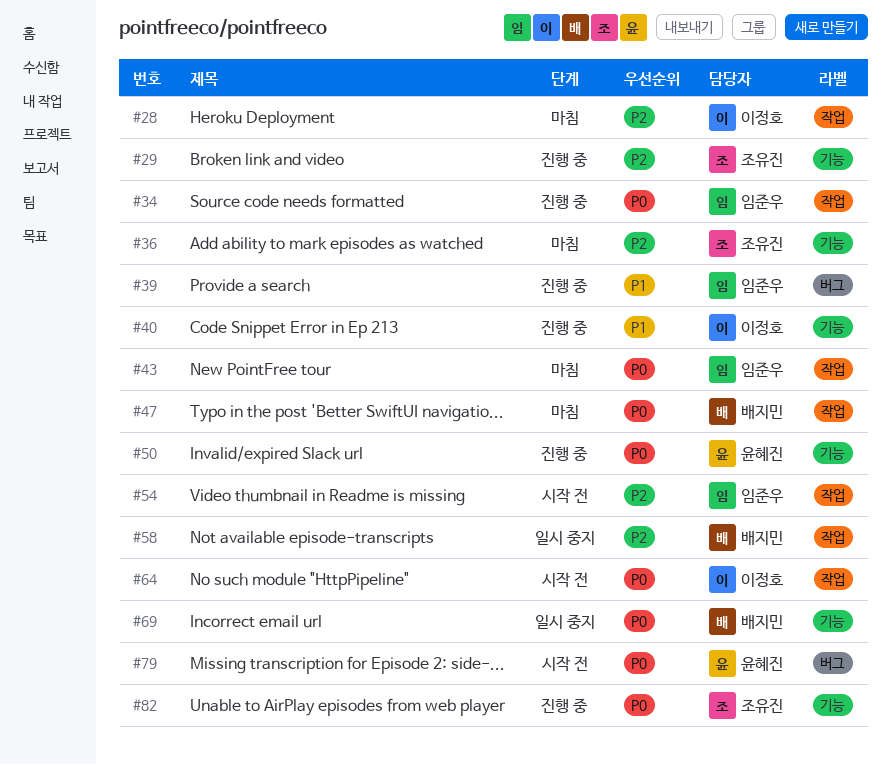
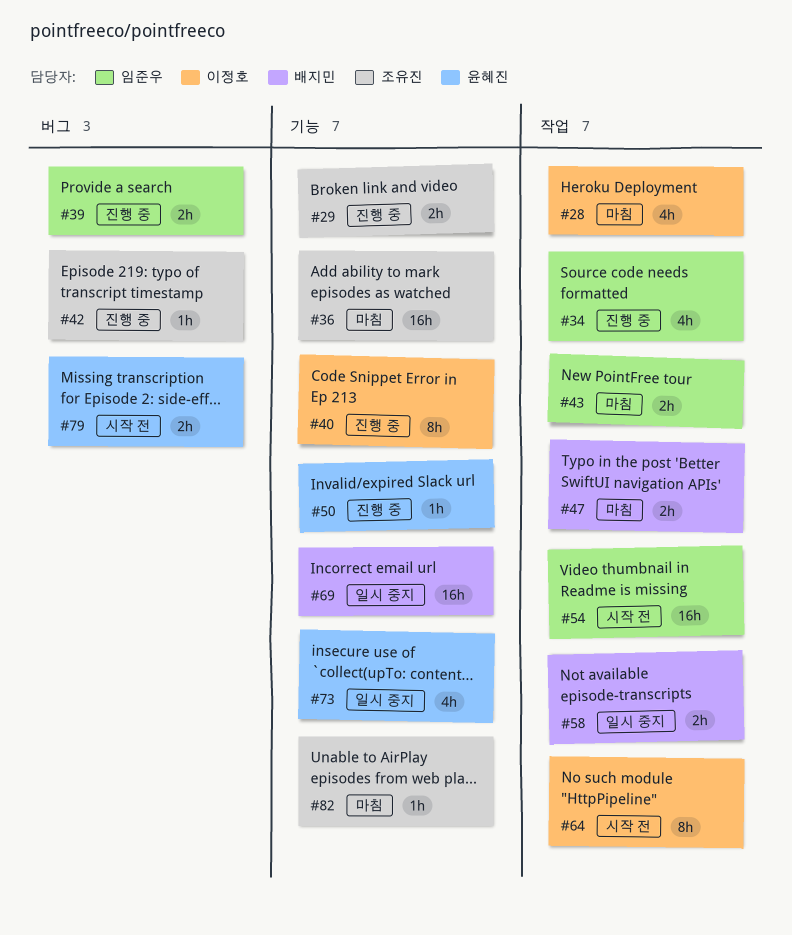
#42: none -> present
#73: none -> present
#82, status: 진행 중 -> 마침

